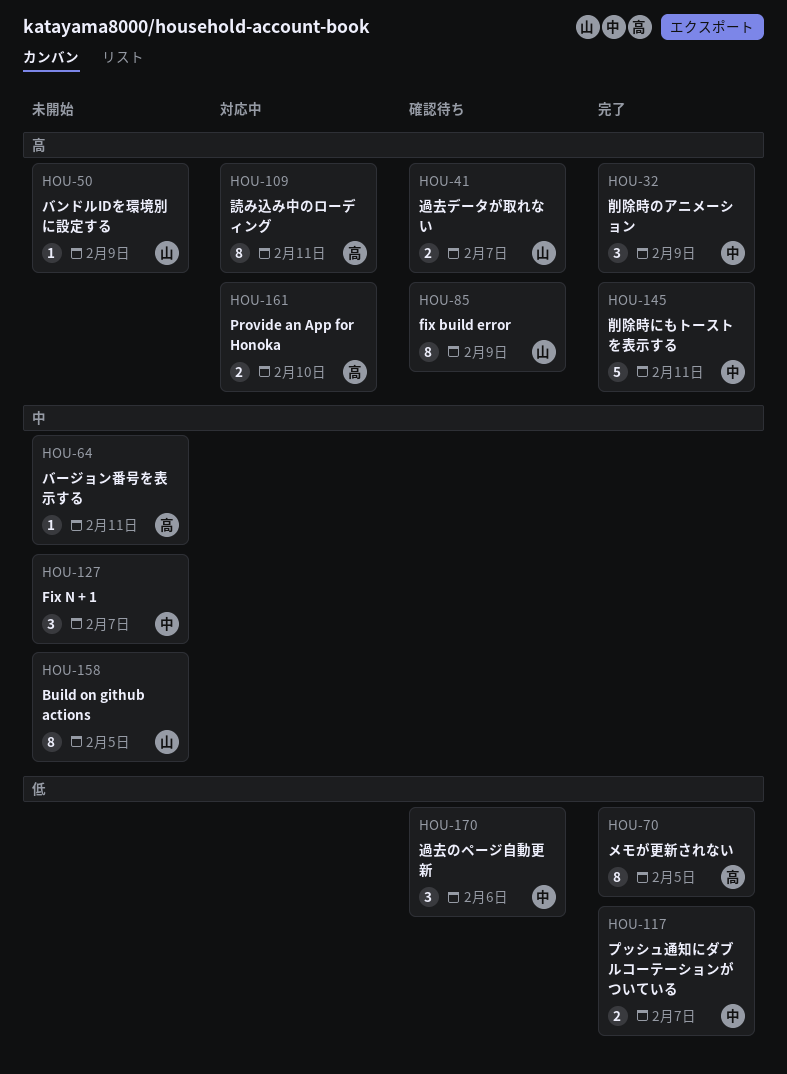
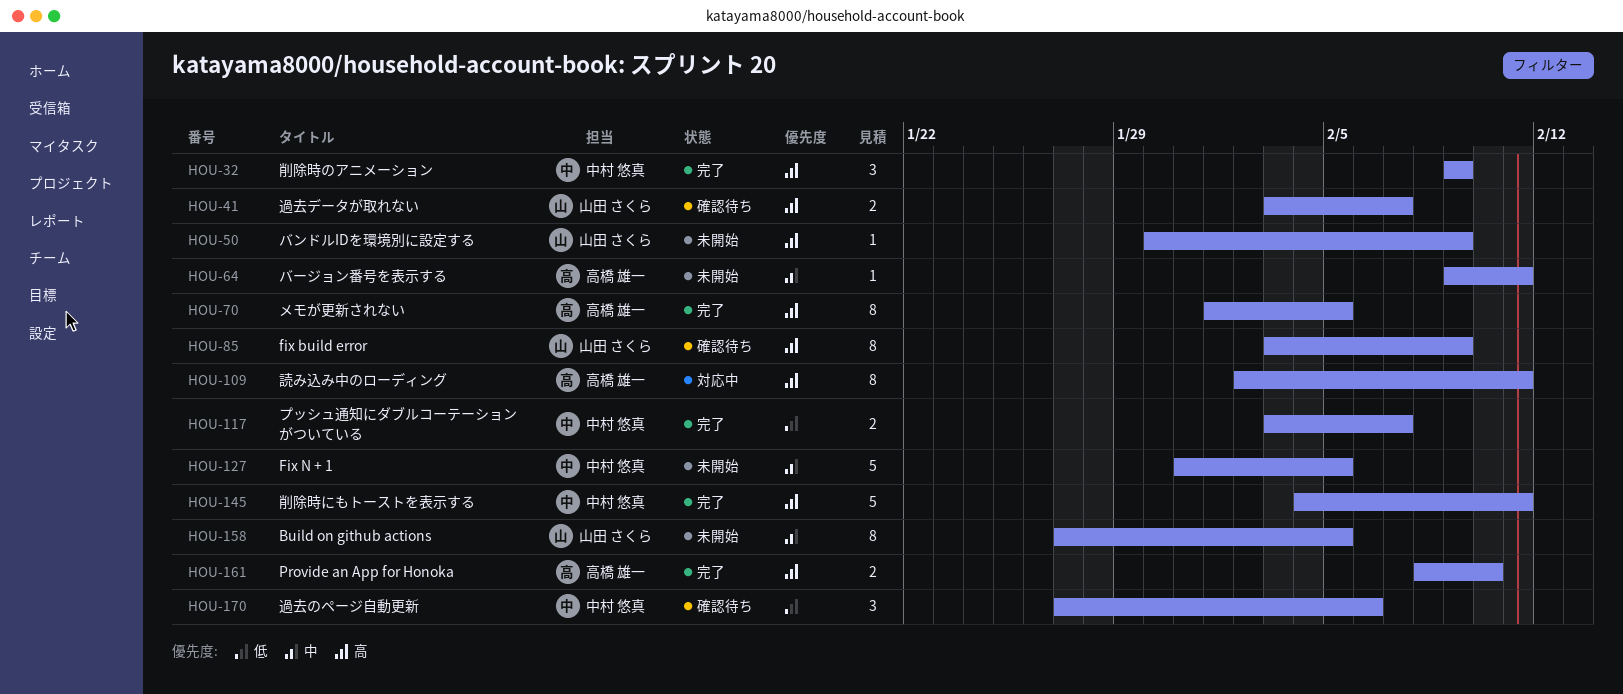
HOU-70, priority: 低 -> 高
HOU-127, estimate: 3 -> 5
HOU-127, due: Feb 7 -> Feb 5
HOU-161, status: 対応中 -> 完了

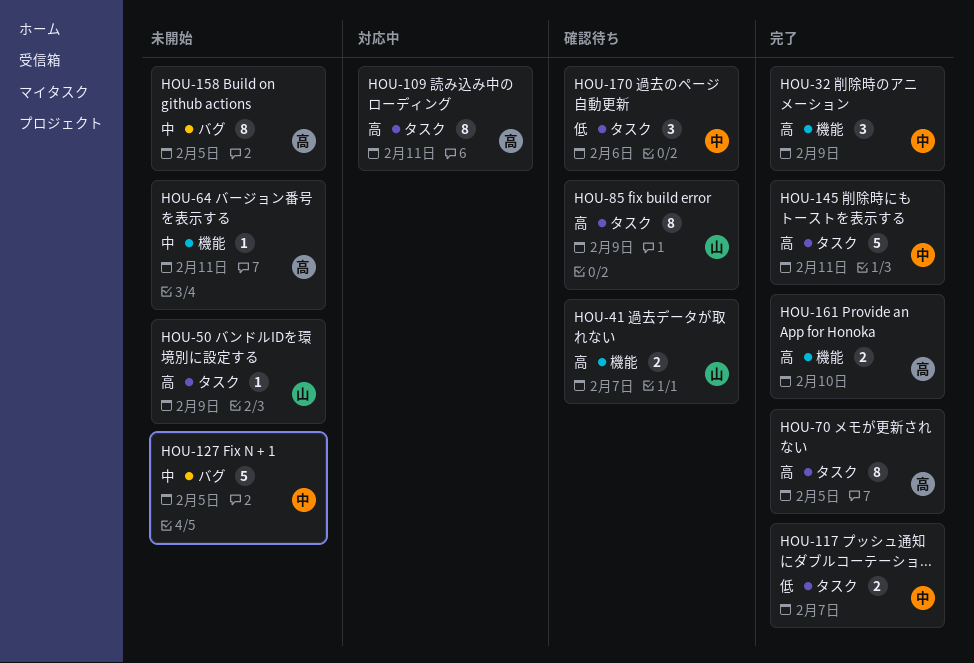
HOU-158, owner: 山田 さくら -> 高橋 雄一

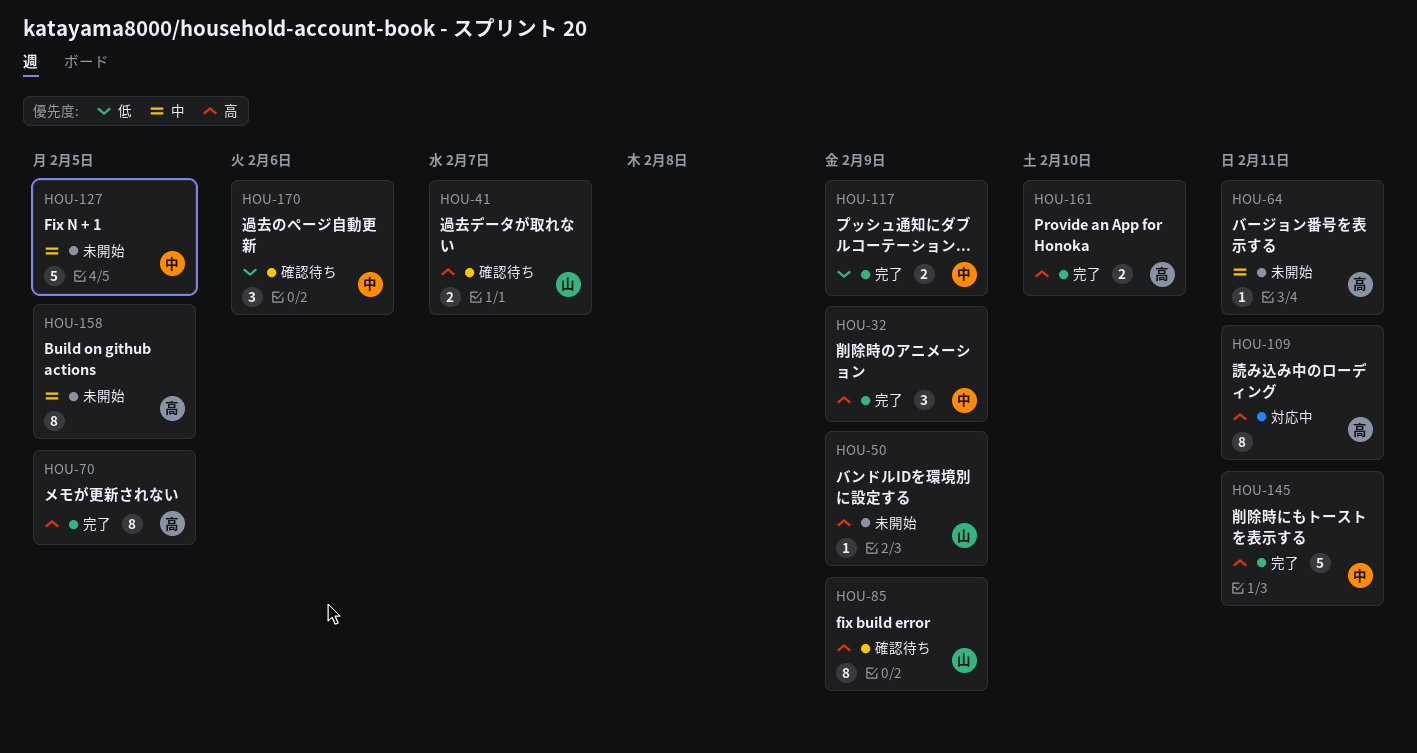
HOU-117, due: Feb 7 -> Feb 9

